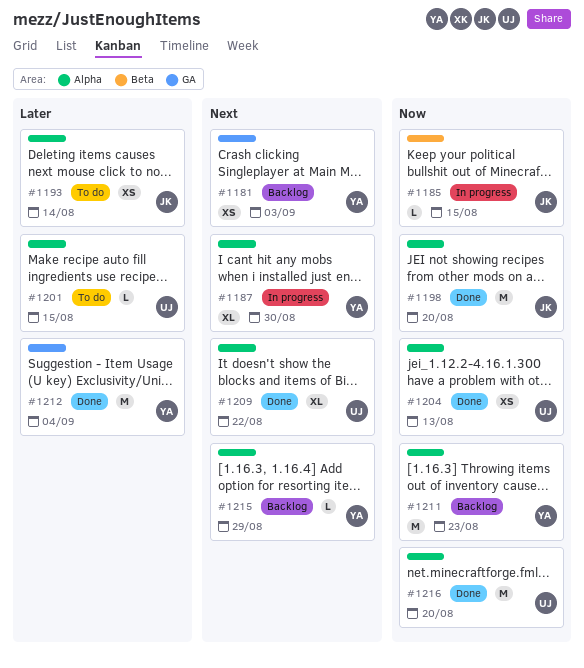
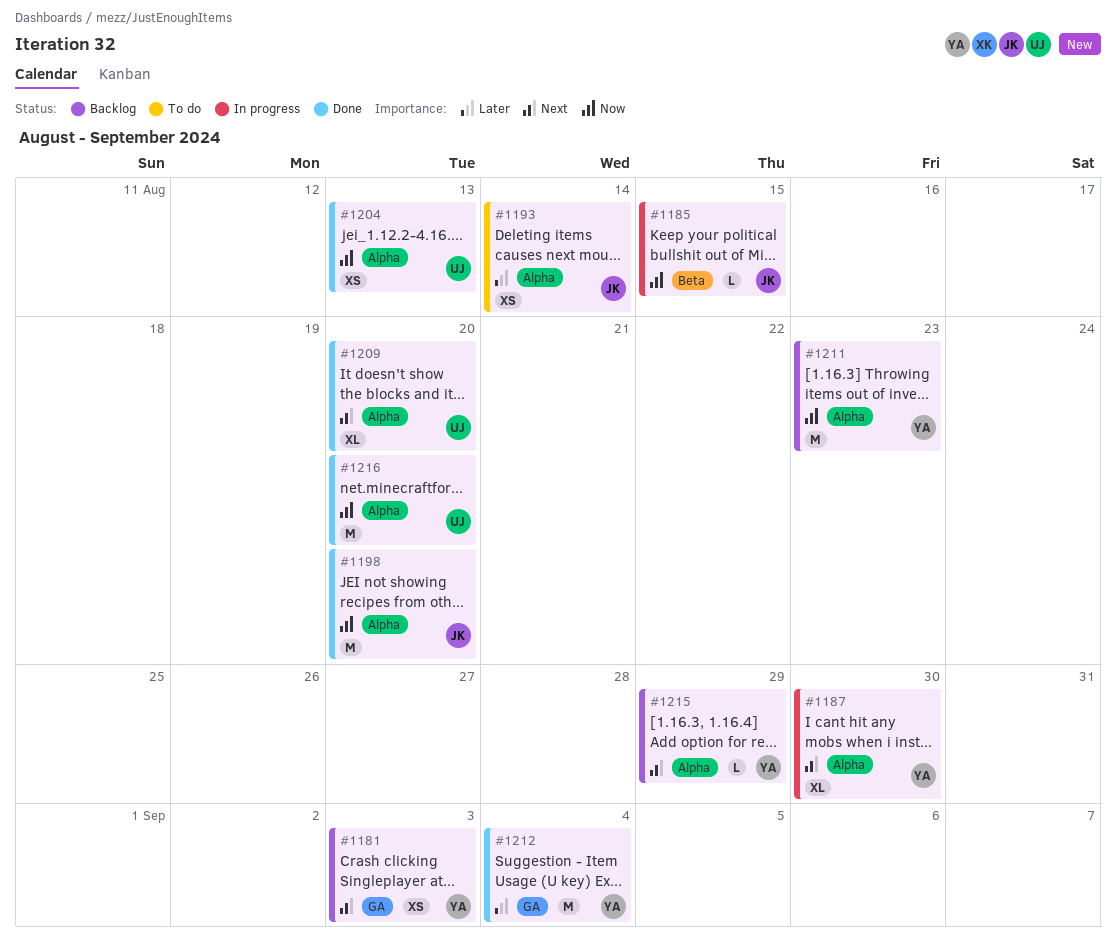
#1201: present -> none
#1209, due: Aug 22 -> Aug 20

